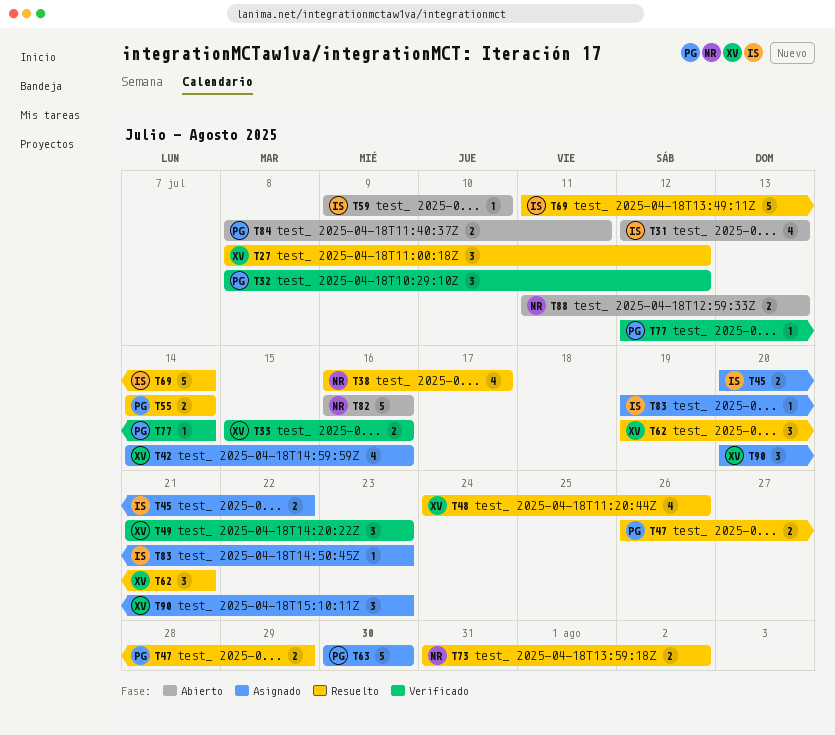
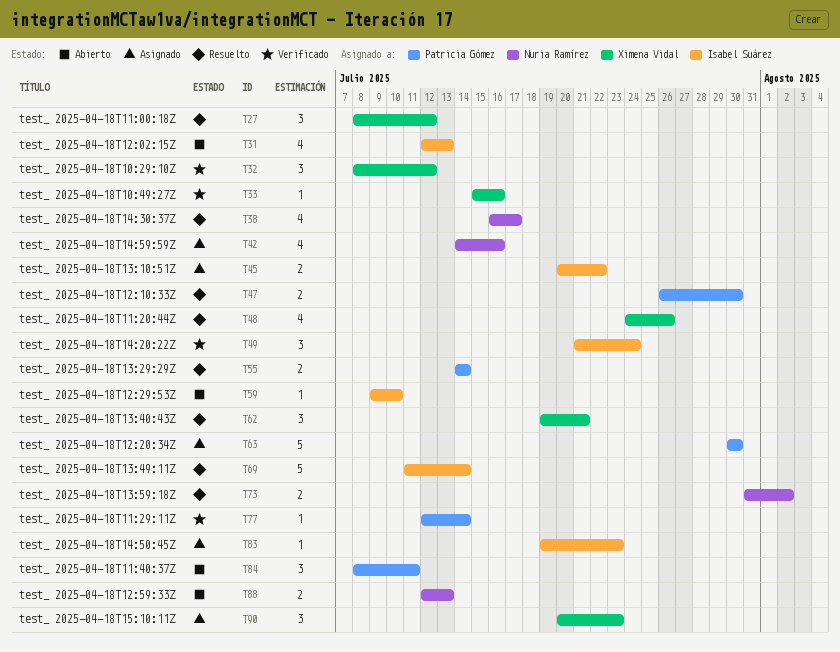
T32, owner: Patricia Gómez -> Ximena Vidal
T33, estimate: 2 -> 1
T42, owner: Ximena Vidal -> Nuria Ramírez
T47, due: Jul 29 -> Jul 30
T49, owner: Ximena Vidal -> Isabel Suárez
T49, due: Jul 23 -> Jul 24
T82: present -> none
T84, estimate: 2 -> 3
T88, start: Jul 11 -> Jul 12

